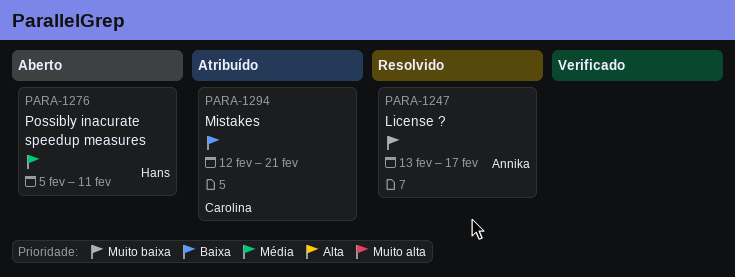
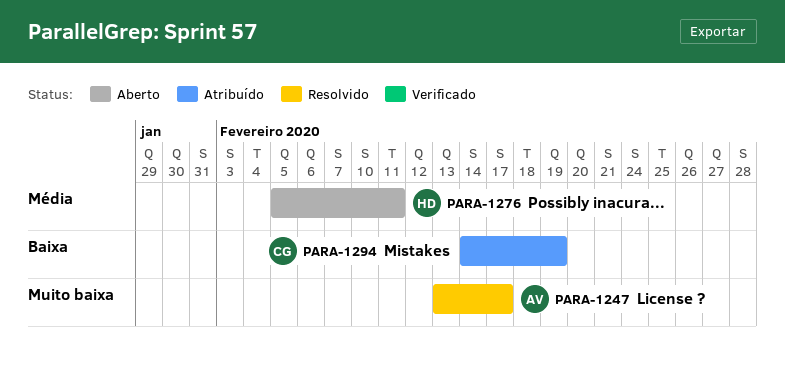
PARA-1294, start: Feb 12 -> Feb 14
PARA-1294, due: Feb 21 -> Feb 19

